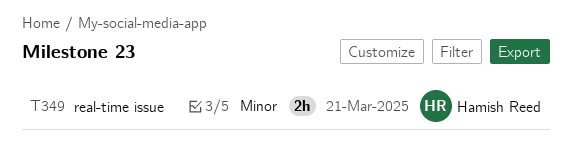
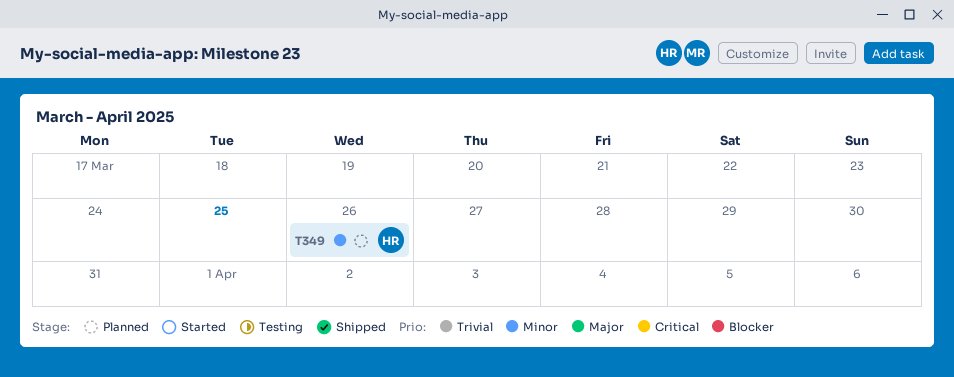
T349, due: Mar 21 -> Mar 26

